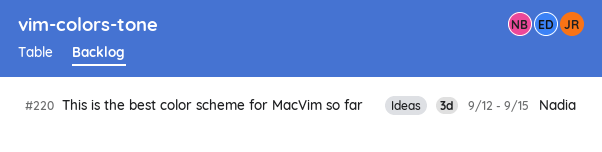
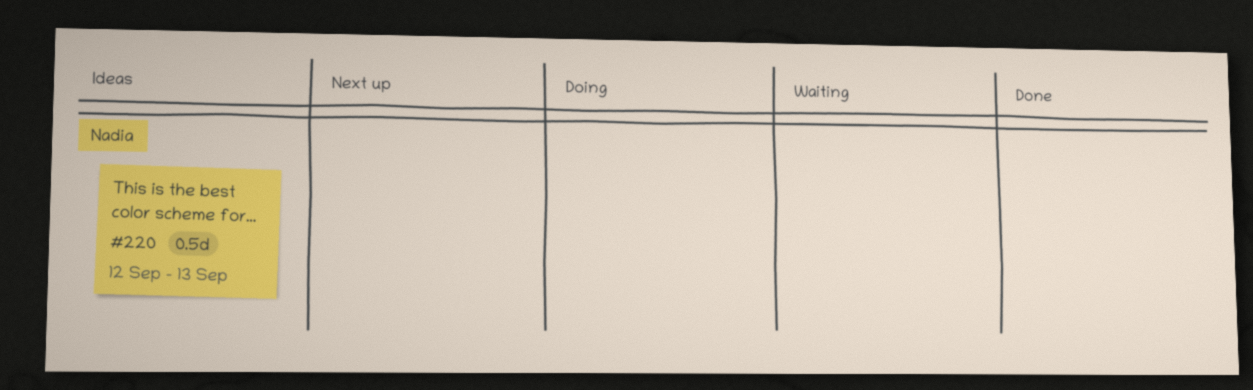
#220, estimate: 3d -> 0.5d
#220, due: Sep 15 -> Sep 13

